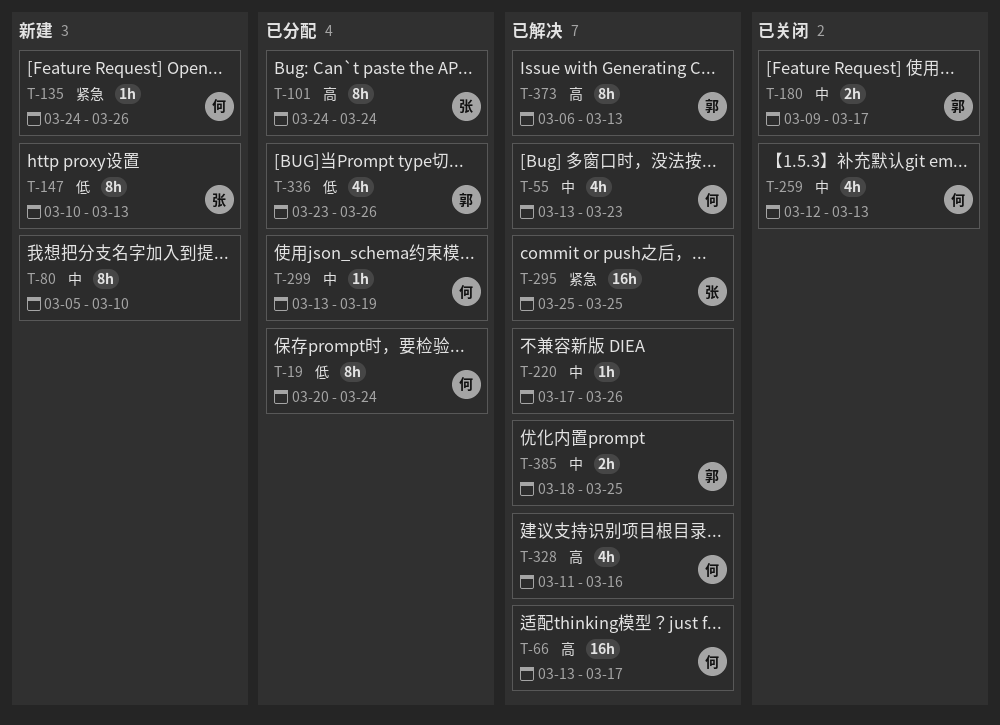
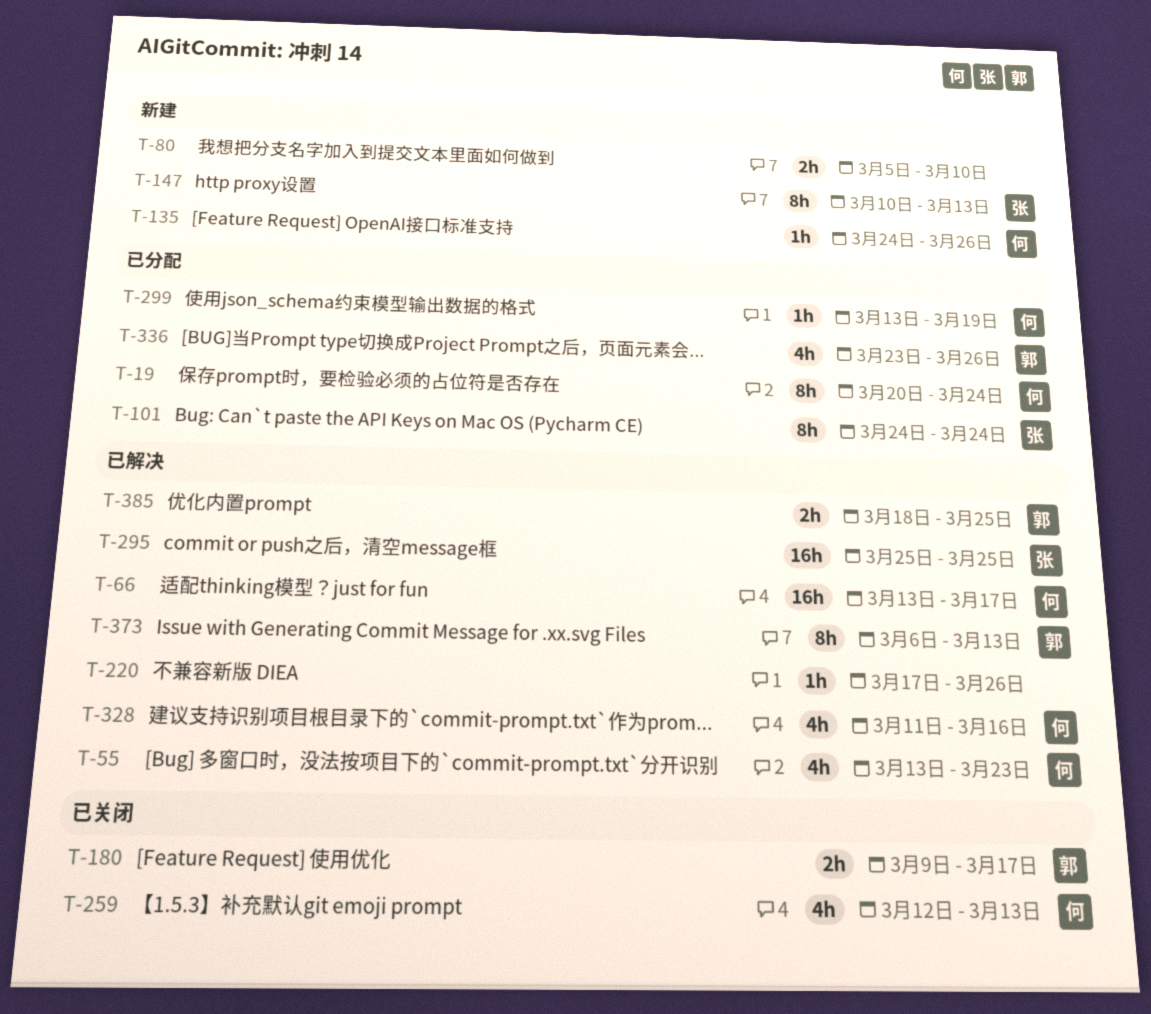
T-80, estimate: 8h -> 2h

